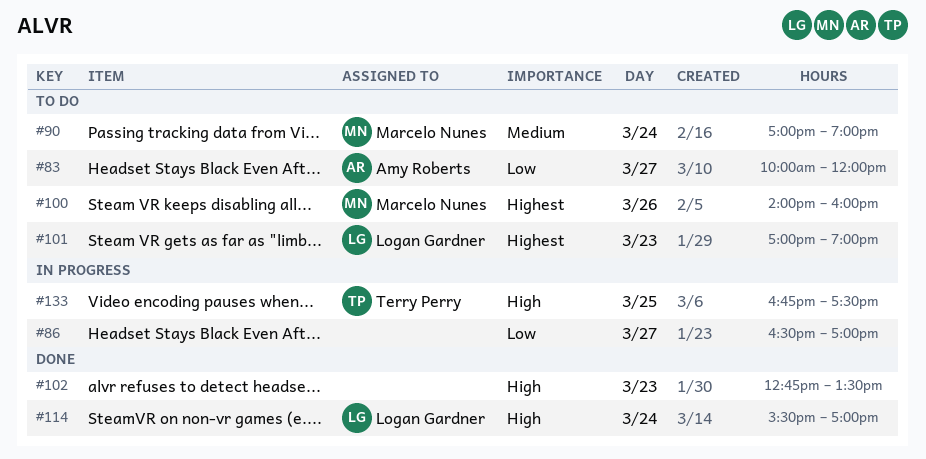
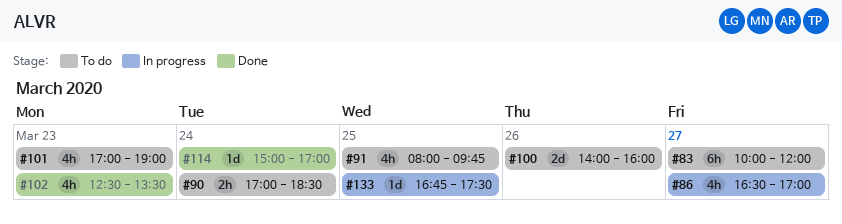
#90, ends: 19:00 -> 18:30
#91: none -> present
#102, begins: 12:45 -> 12:30
#114, begins: 15:30 -> 15:00

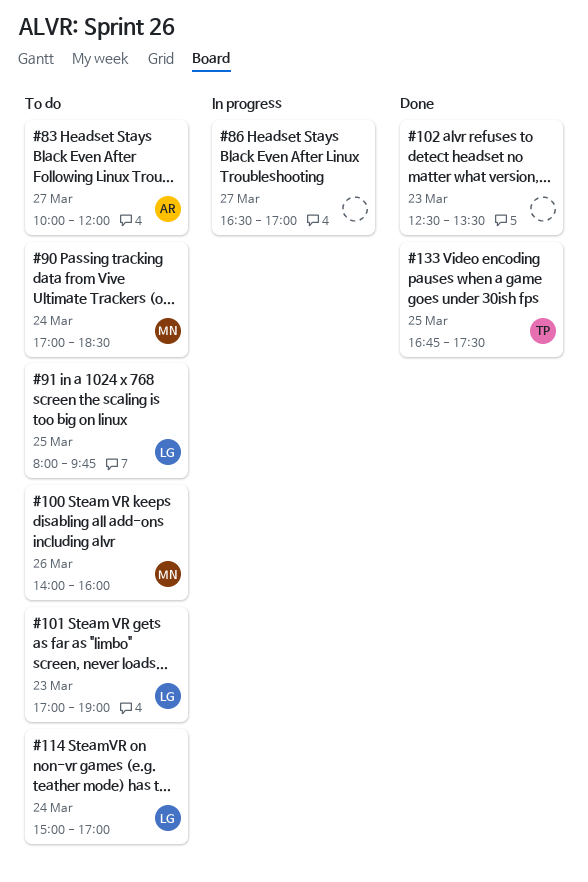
#114, status: Done -> To do
#133, status: In progress -> Done

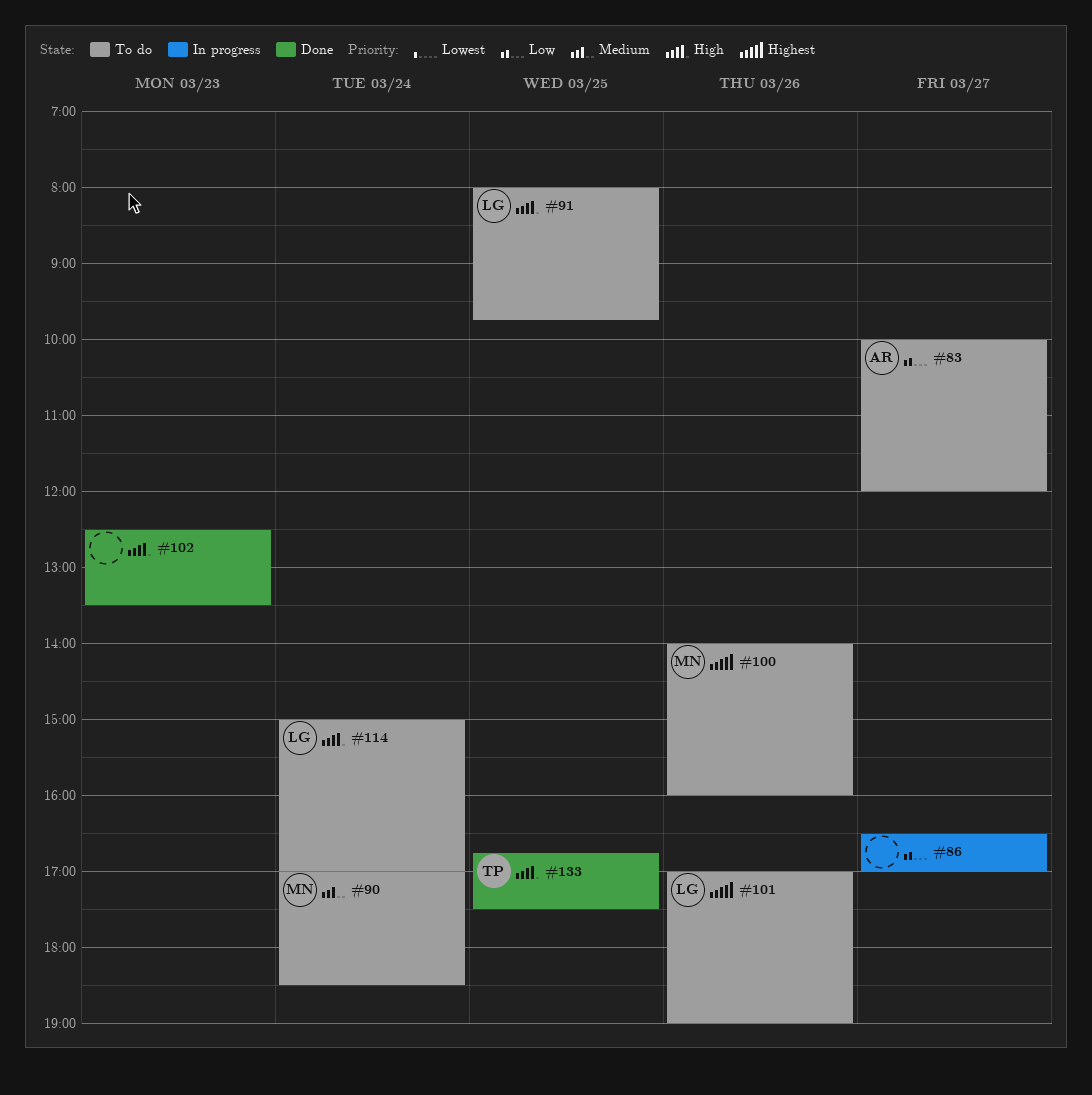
#101, day: Mar 23 -> Mar 26

